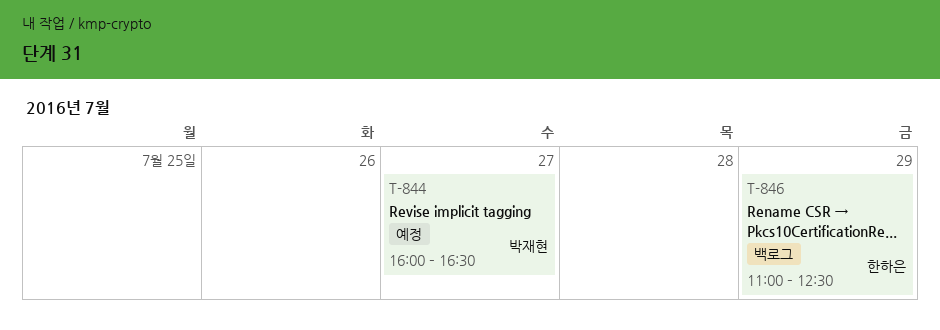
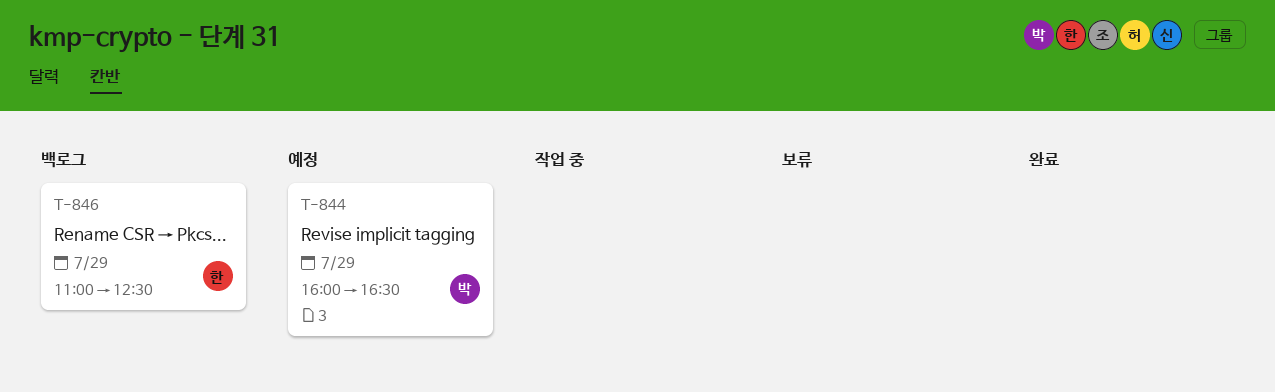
T-844, day: Jul 27 -> Jul 29

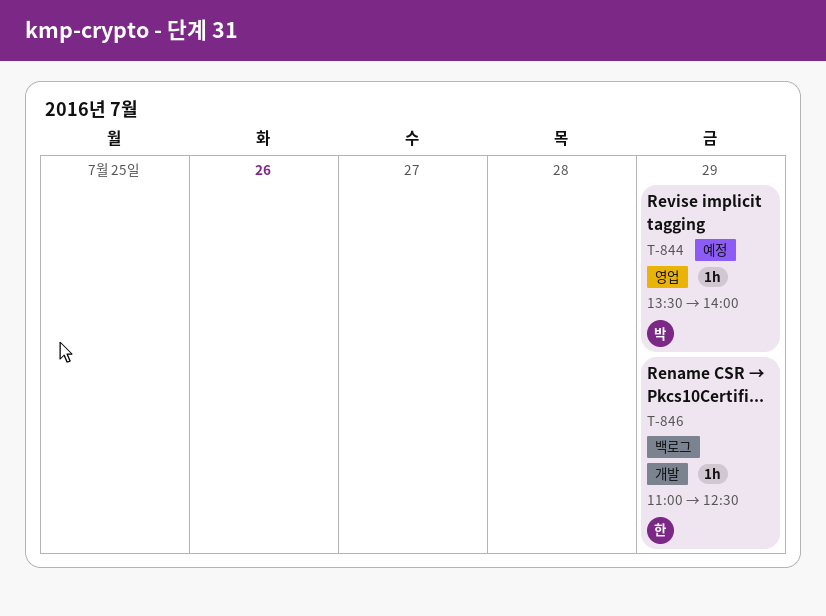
T-844, begins: 16:00 -> 13:30
T-844, ends: 16:30 -> 14:00

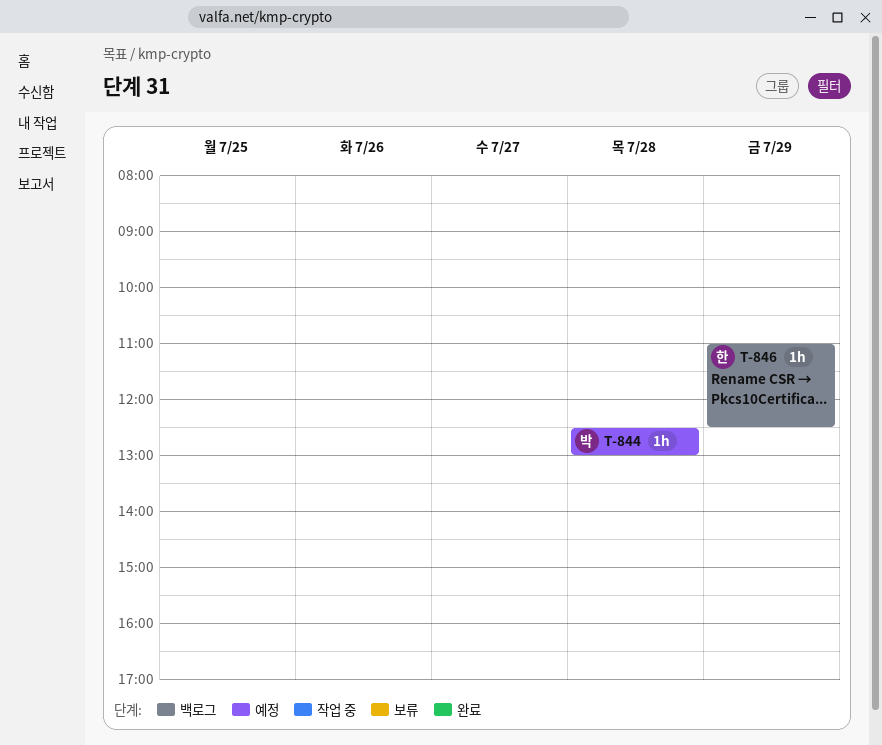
T-844, day: Jul 29 -> Jul 28
T-844, begins: 13:30 -> 12:30
T-844, ends: 14:00 -> 13:00

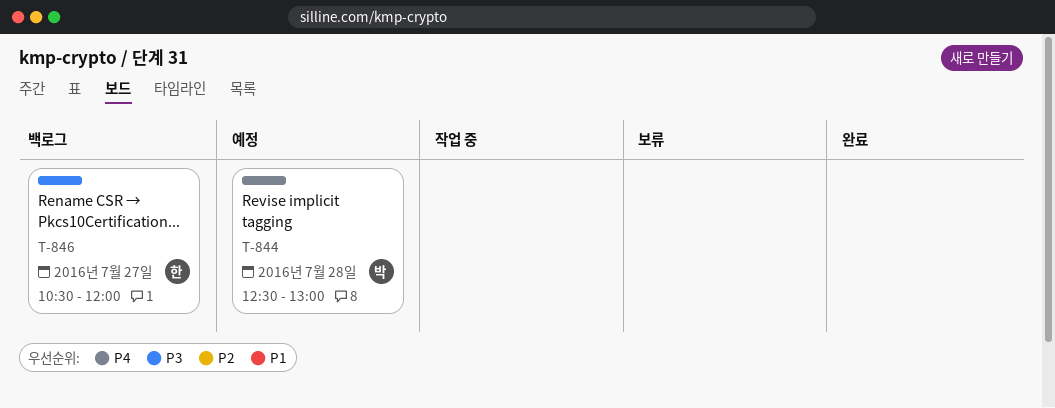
T-846, day: Jul 29 -> Jul 27
T-846, begins: 11:00 -> 10:30
T-846, ends: 12:30 -> 12:00

